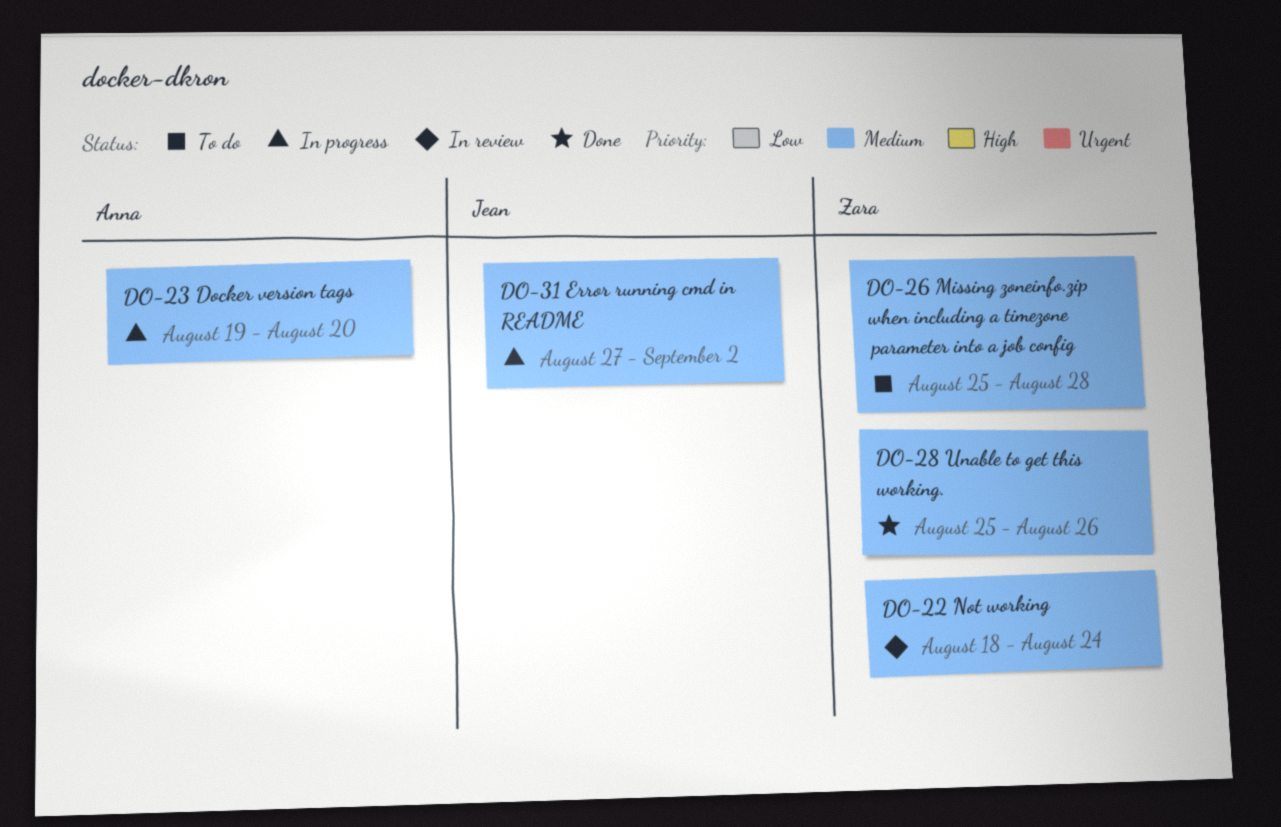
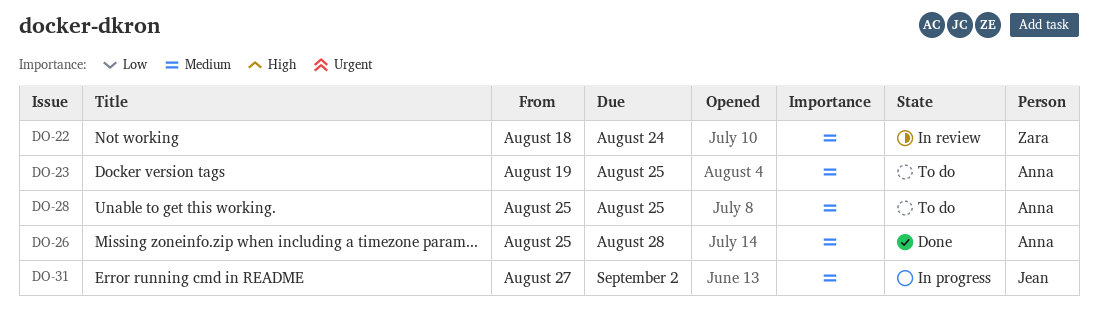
DO-23, status: In progress -> To do
DO-23, due: Aug 20 -> Aug 25
DO-26, status: To do -> Done
DO-26, owner: Zara -> Anna
DO-28, status: Done -> To do
DO-28, owner: Zara -> Anna
DO-28, due: Aug 26 -> Aug 25

